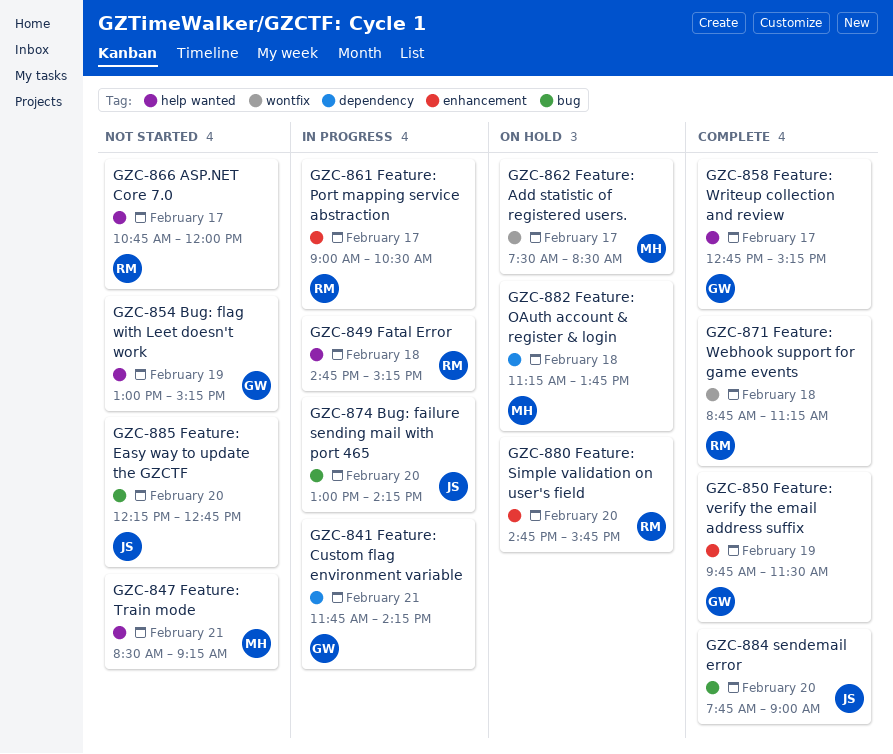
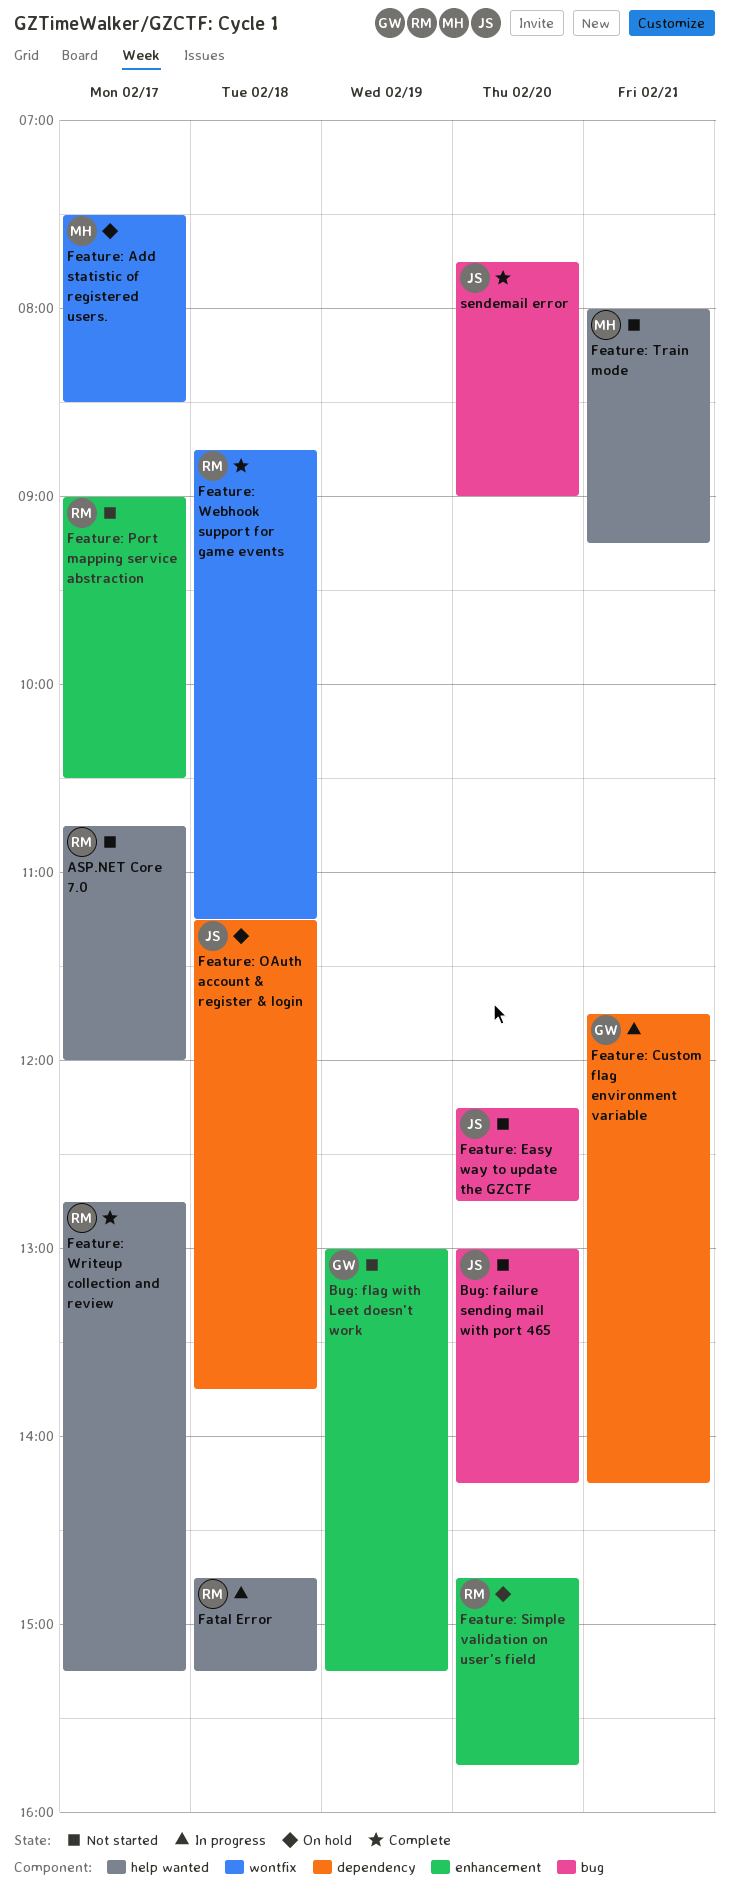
Bug: failure sending mail with port 465, status: In progress -> Not started
Bug: flag with Leet doesn't work, label: help wanted -> enhancement
Feature: OAuth account & register & login, owner: MH -> JS
Feature: Port mapping service abstraction, status: In progress -> Not started
Feature: Train mode, begins: 08:30 -> 08:00
Feature: verify the email address suffix: present -> none
Feature: Writeup collection and review, owner: GW -> RM

